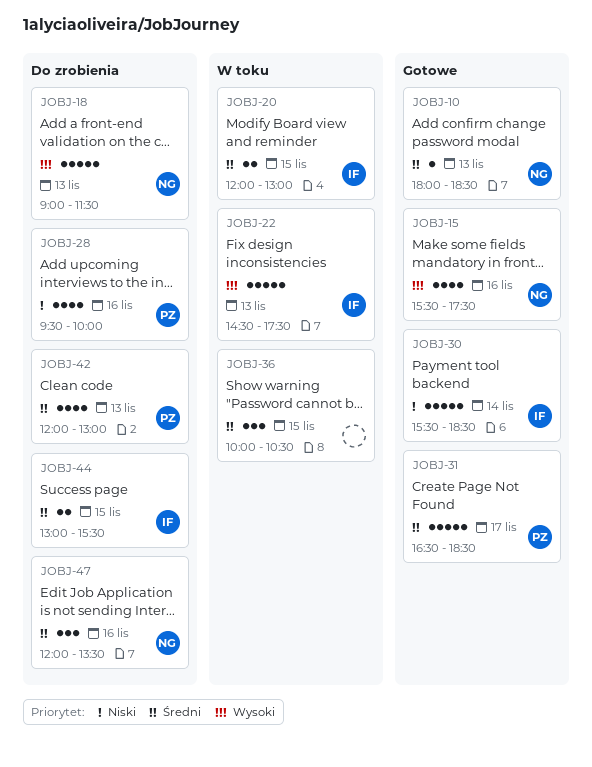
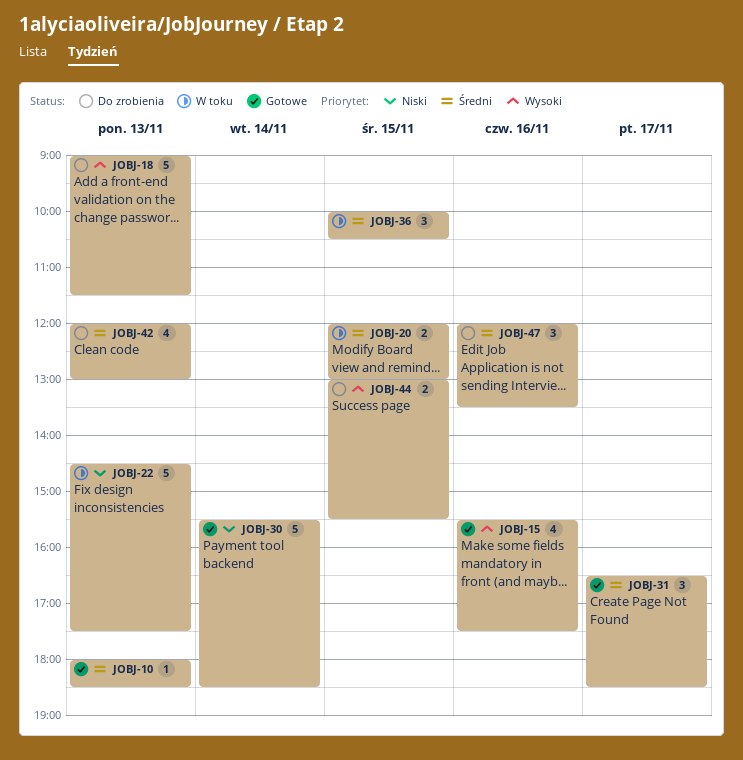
JOBJ-22, priority: Wysoki -> Niski
JOBJ-28: present -> none
JOBJ-31, estimate: 5 -> 3
JOBJ-44, priority: Średni -> Wysoki

